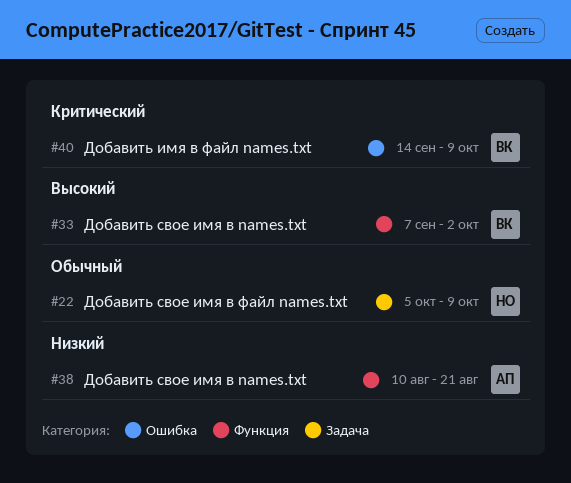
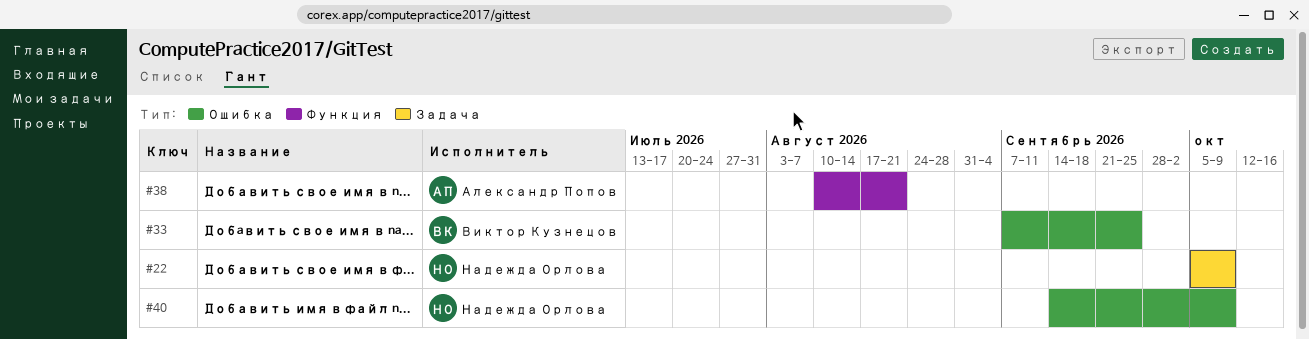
#33, label: Функция -> Ошибка
#33, due: Oct 2 -> Sep 25
#40, owner: Виктор Кузнецов -> Надежда Орлова

